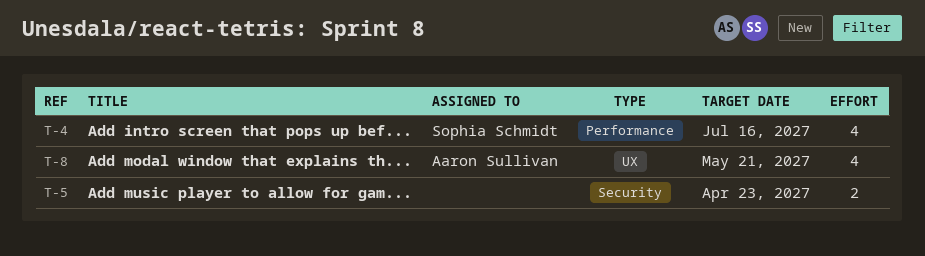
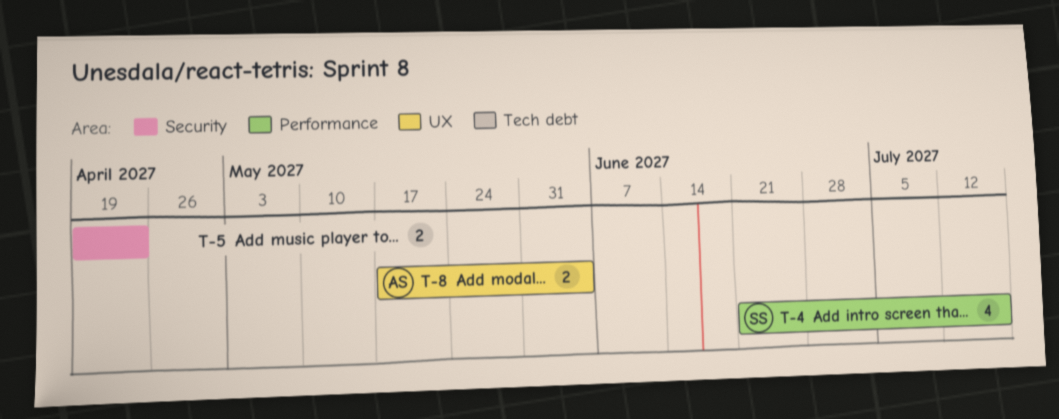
T-8, estimate: 4 -> 2
T-8, due: May 21 -> Jun 4

